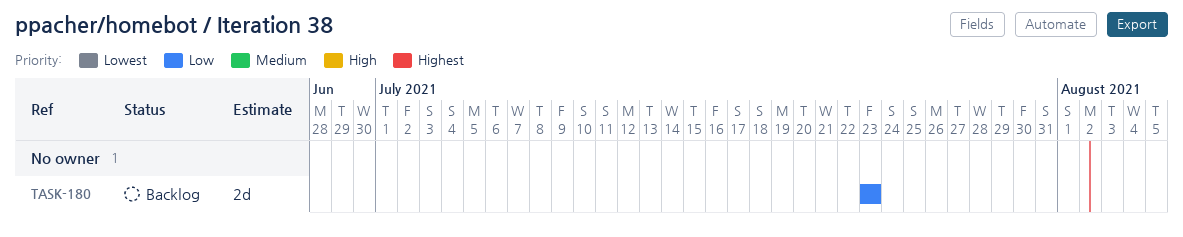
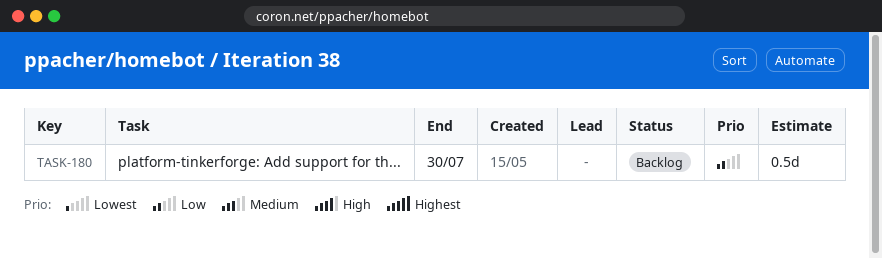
TASK-180, estimate: 2d -> 0.5d
TASK-180, due: Jul 23 -> Jul 30

